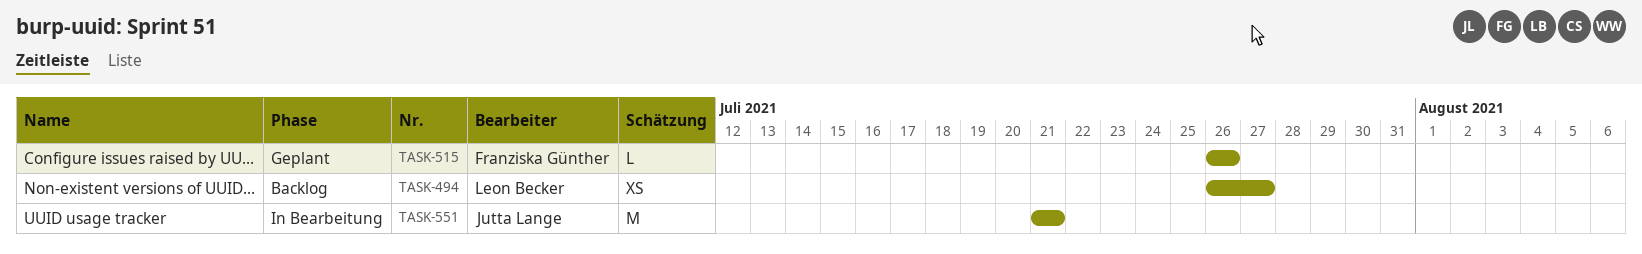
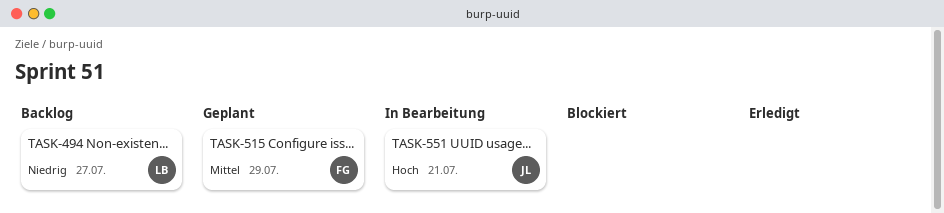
TASK-515, due: Jul 26 -> Jul 29

